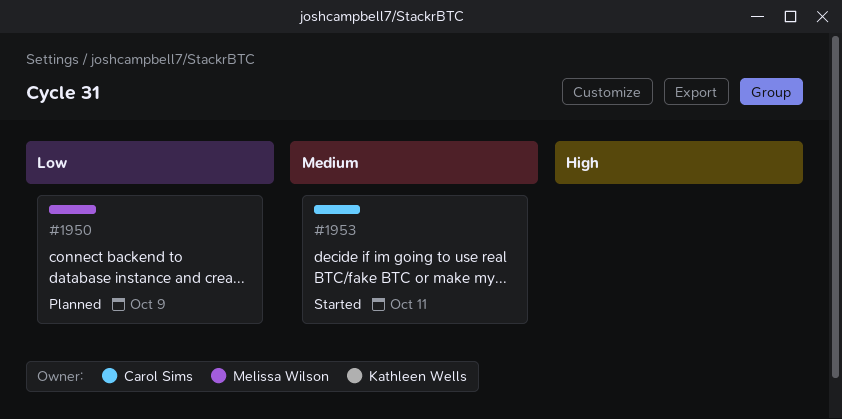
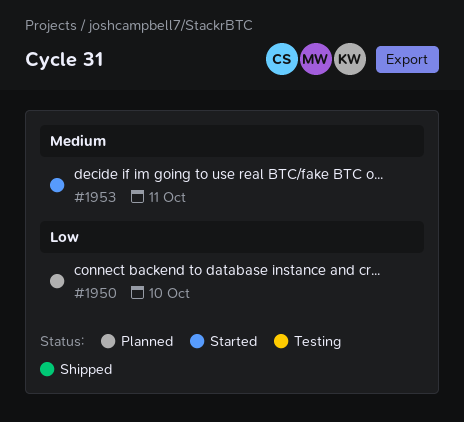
#1950, due: Oct 9 -> Oct 10

